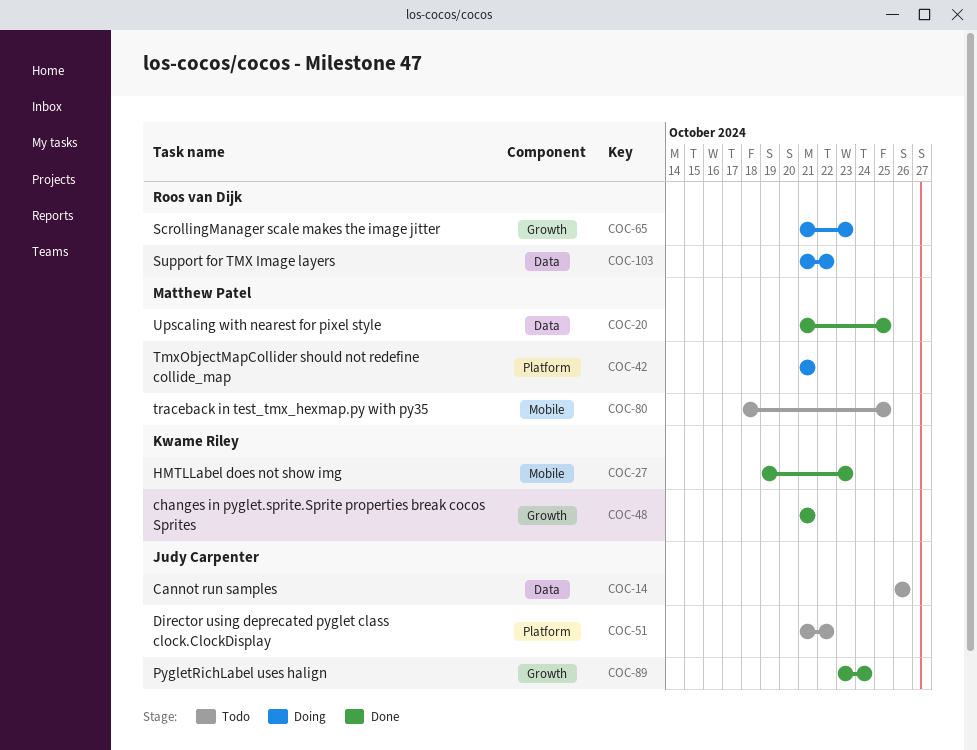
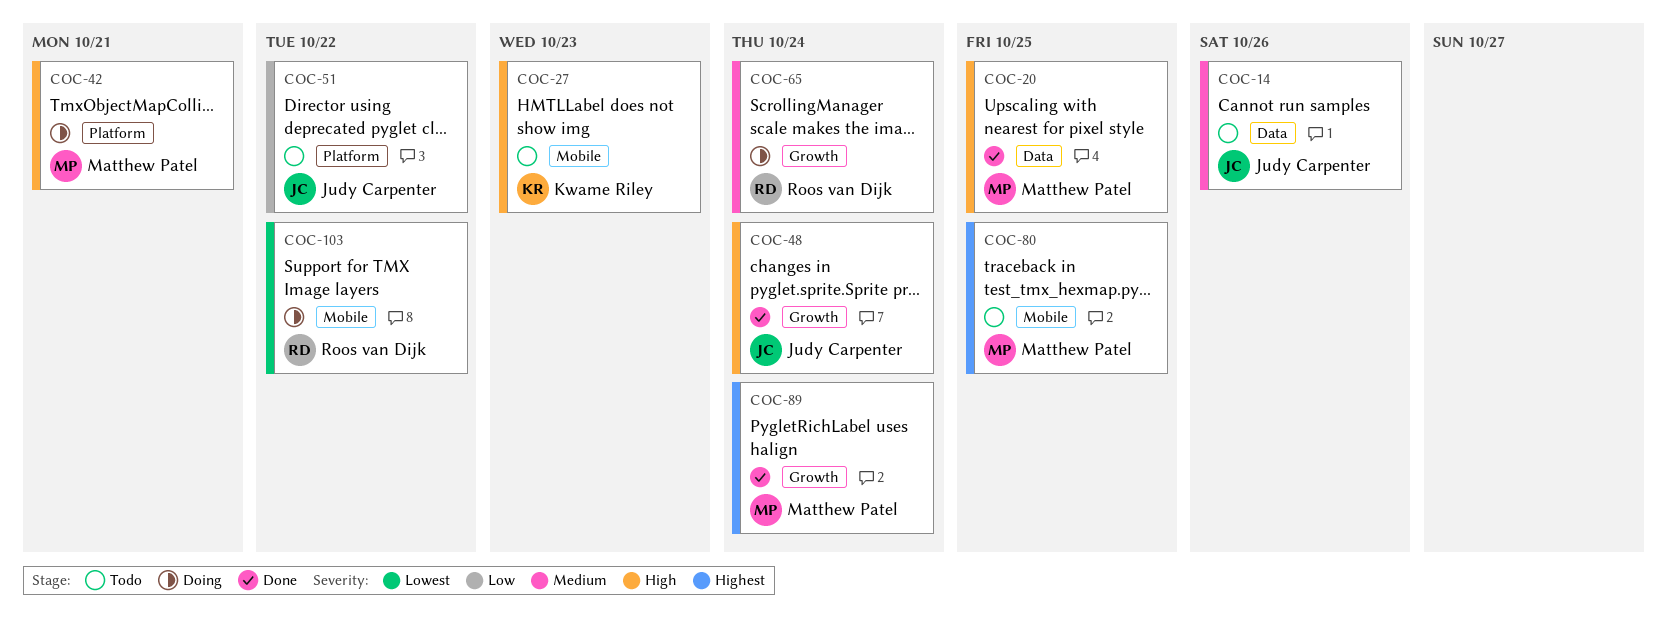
COC-27, status: Done -> Todo
COC-48, owner: Kwame Riley -> Judy Carpenter
COC-48, due: Oct 21 -> Oct 24
COC-65, due: Oct 23 -> Oct 24
COC-89, owner: Judy Carpenter -> Matthew Patel
COC-103, label: Data -> Mobile

